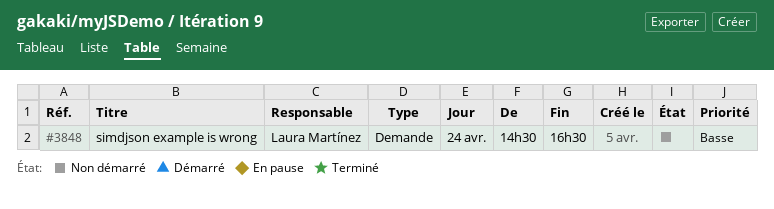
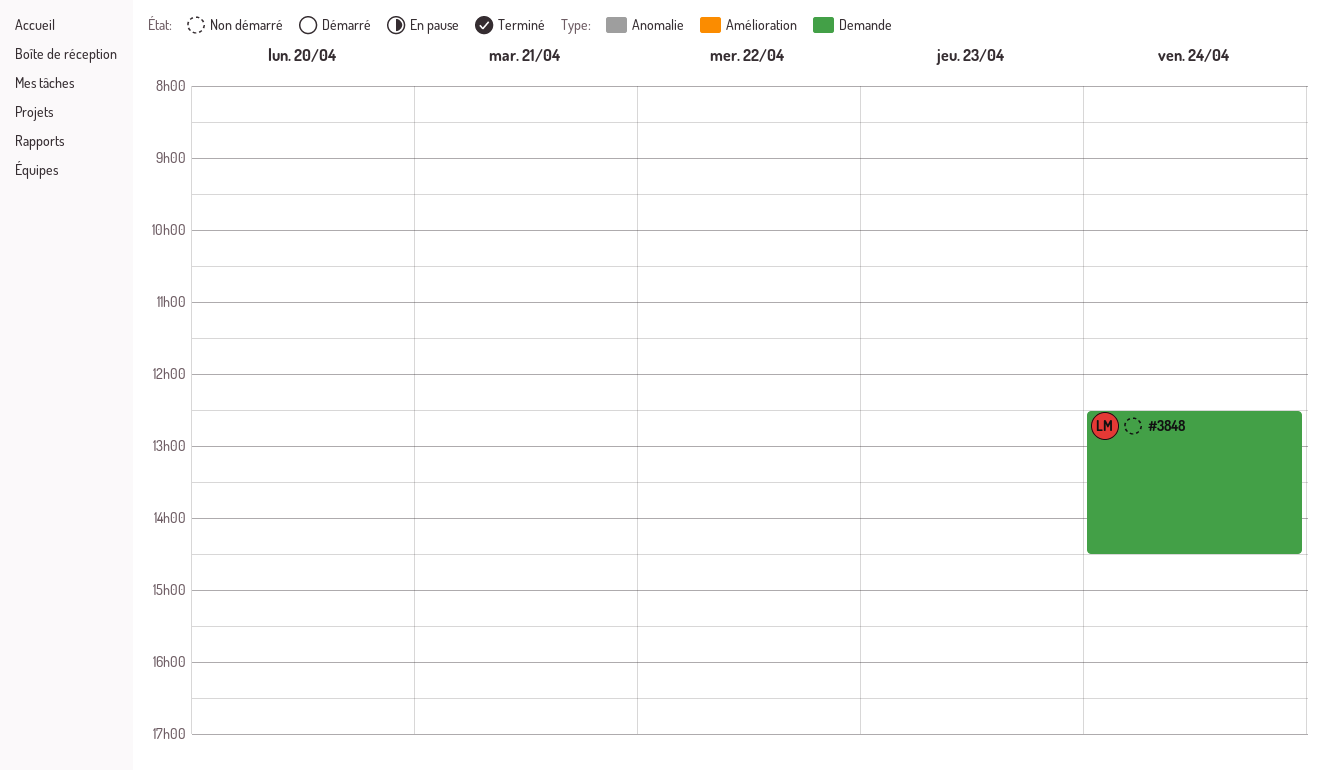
#3848, begins: 14:30 -> 12:30
#3848, ends: 16:30 -> 14:30

